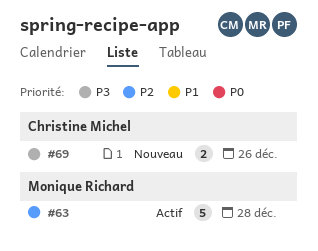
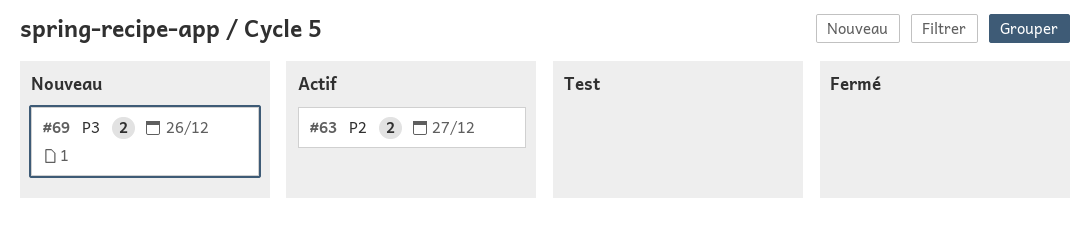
#63, estimate: 5 -> 2
#63, due: Dec 28 -> Dec 27

